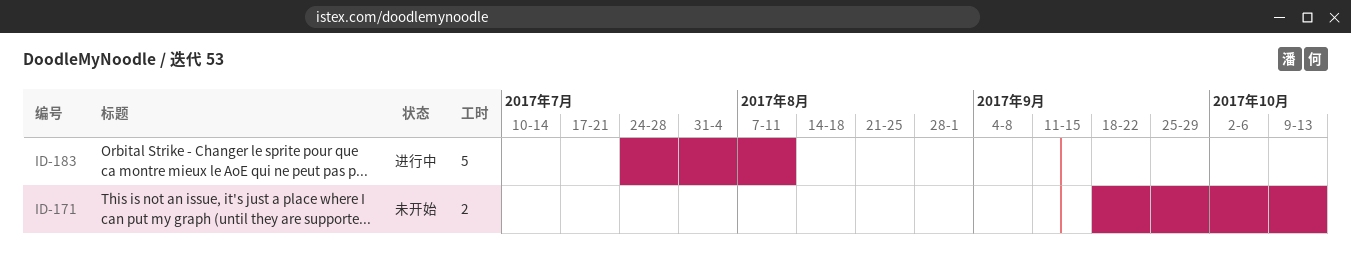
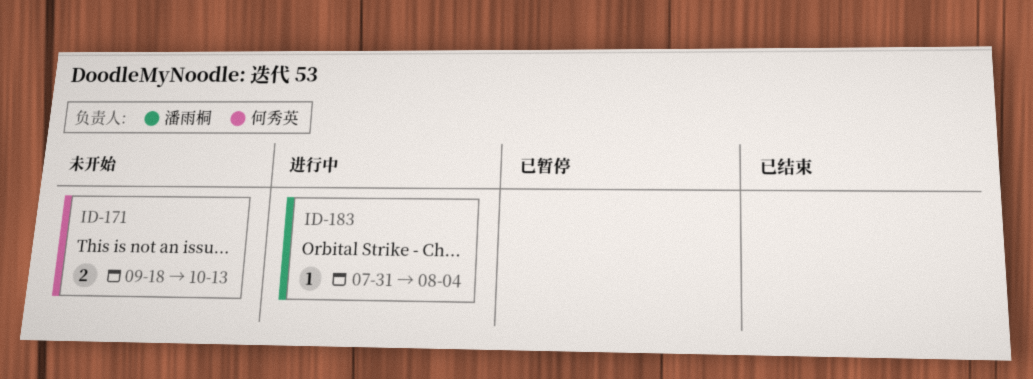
ID-183, estimate: 5 -> 1
ID-183, start: Jul 24 -> Jul 31
ID-183, due: Aug 11 -> Aug 4

